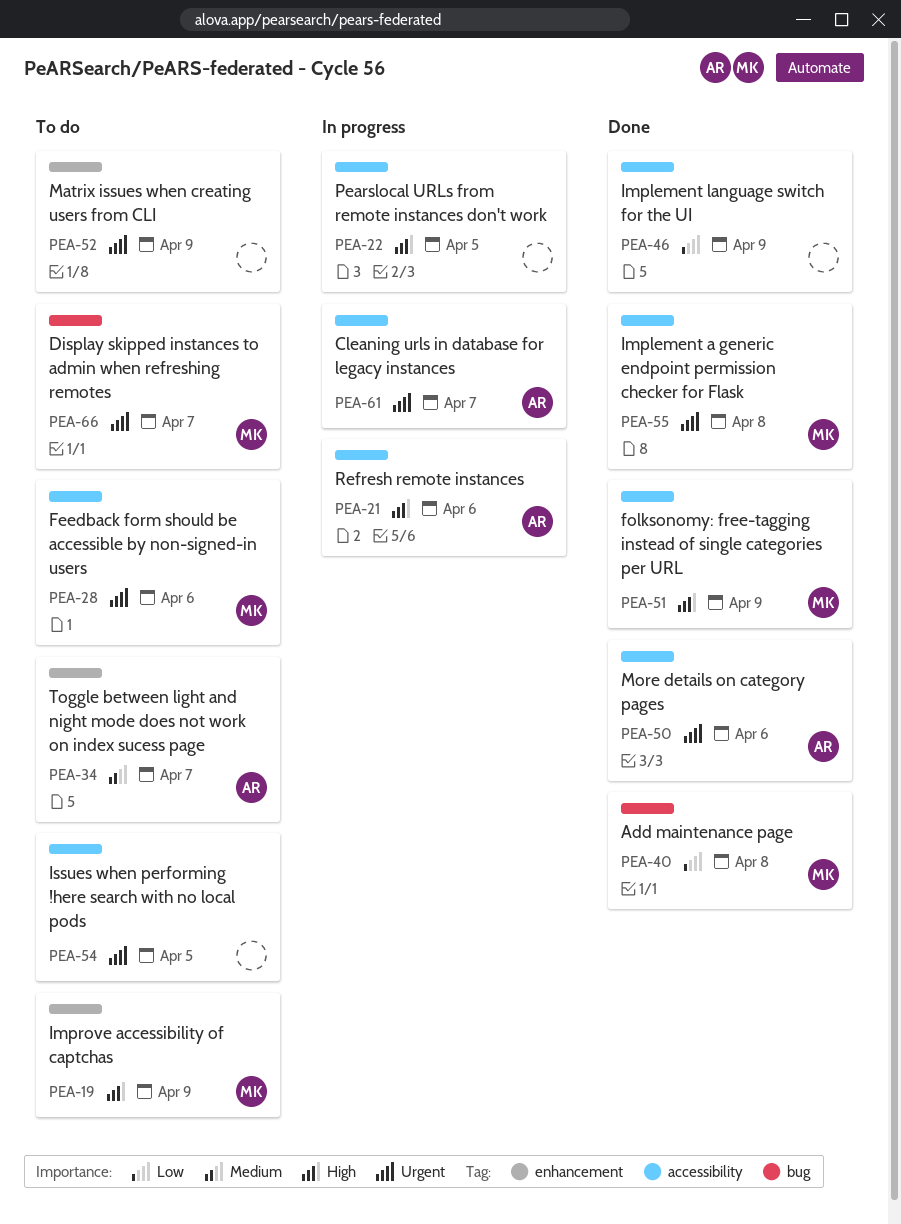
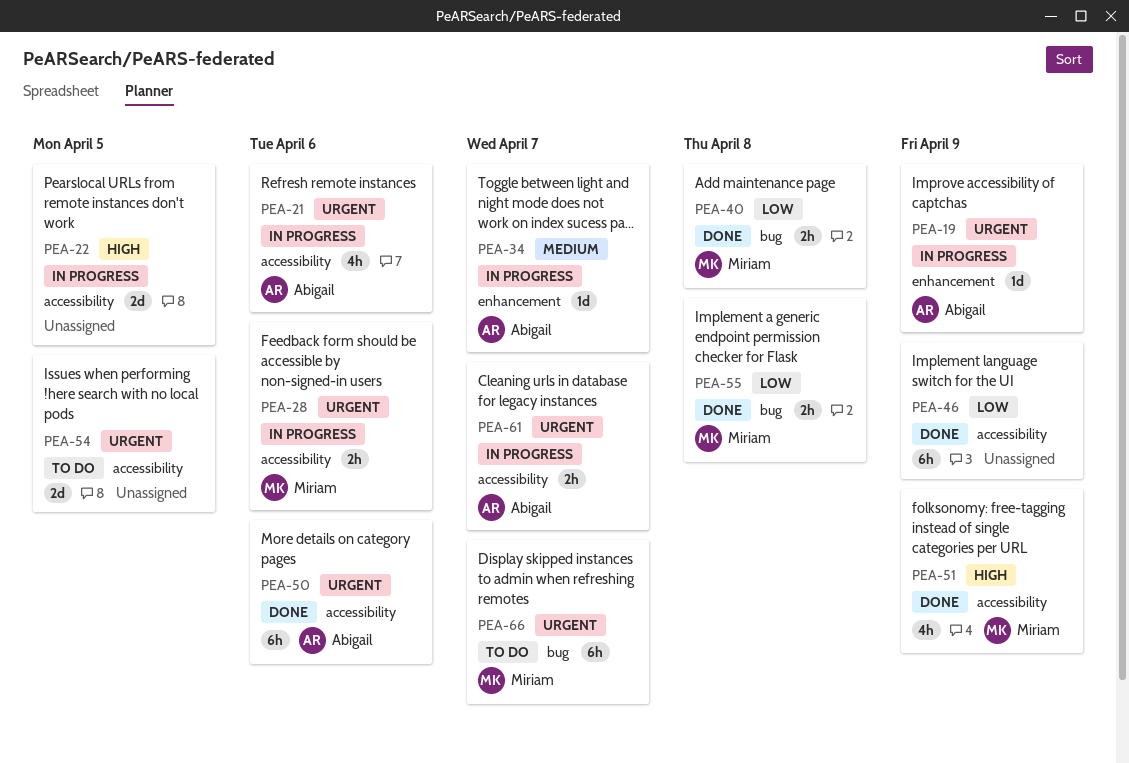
PEA-19, status: To do -> In progress
PEA-19, owner: Miriam -> Abigail
PEA-19, priority: High -> Urgent
PEA-21, priority: High -> Urgent
PEA-28, status: To do -> In progress
PEA-34, status: To do -> In progress
PEA-52: present -> none
PEA-55, priority: Urgent -> Low
PEA-55, label: accessibility -> bug

